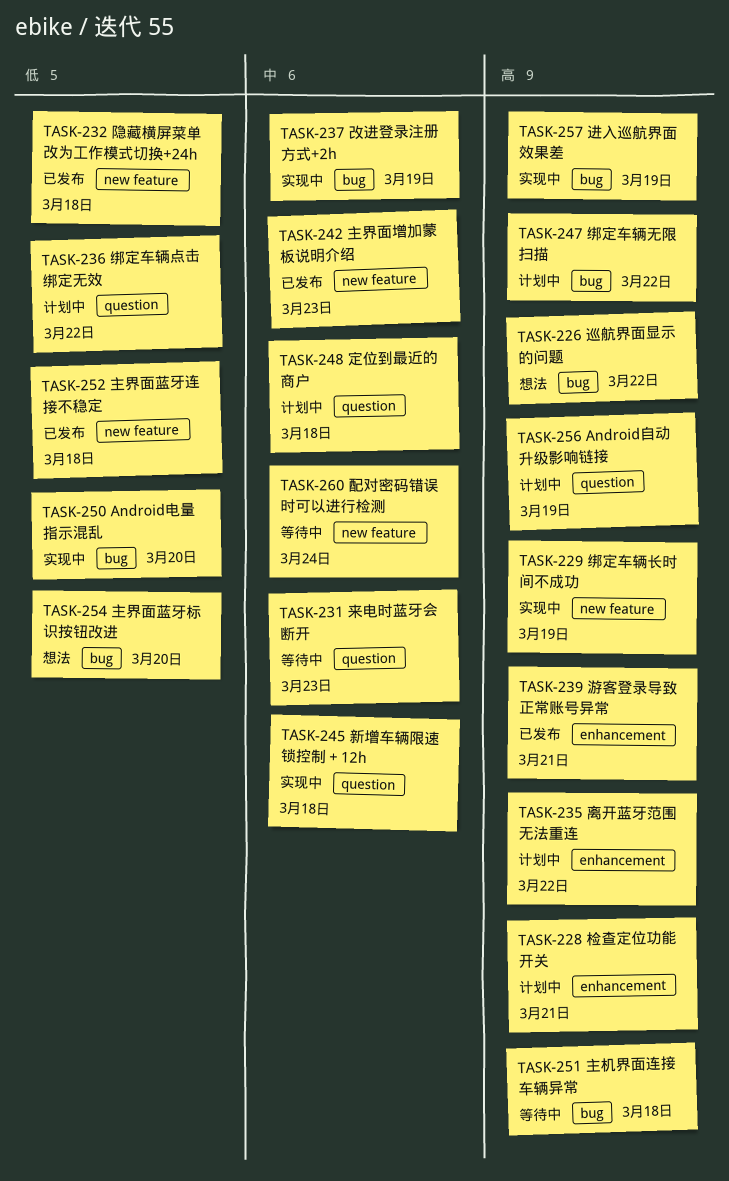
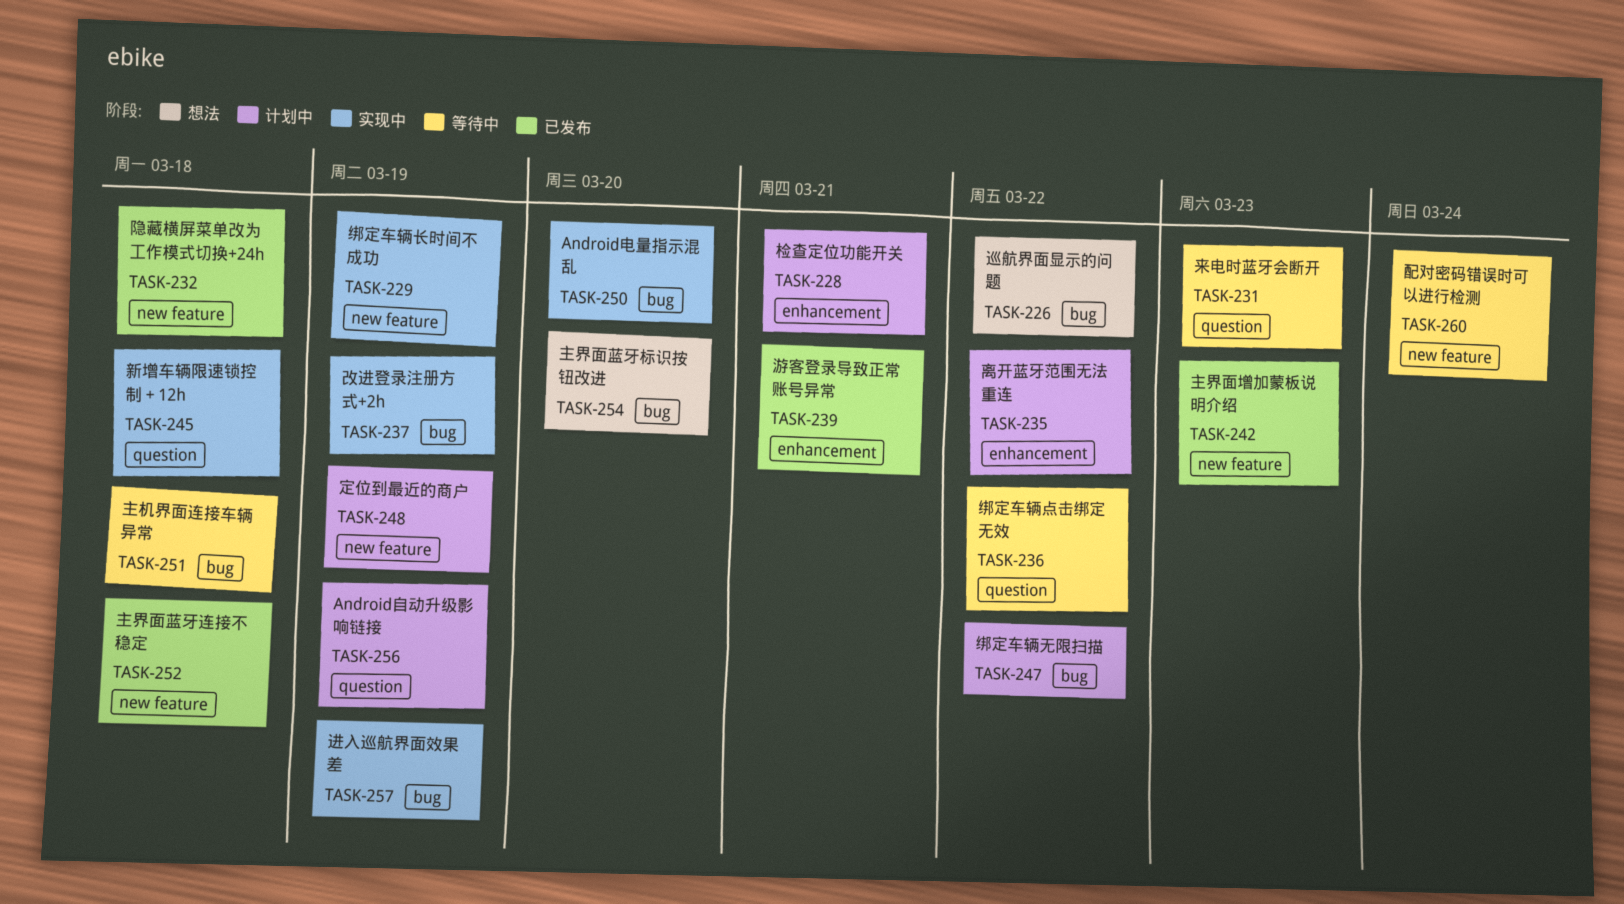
TASK-236, status: 计划中 -> 等待中
TASK-248, label: question -> new feature
TASK-248, due: Mar 18 -> Mar 19

